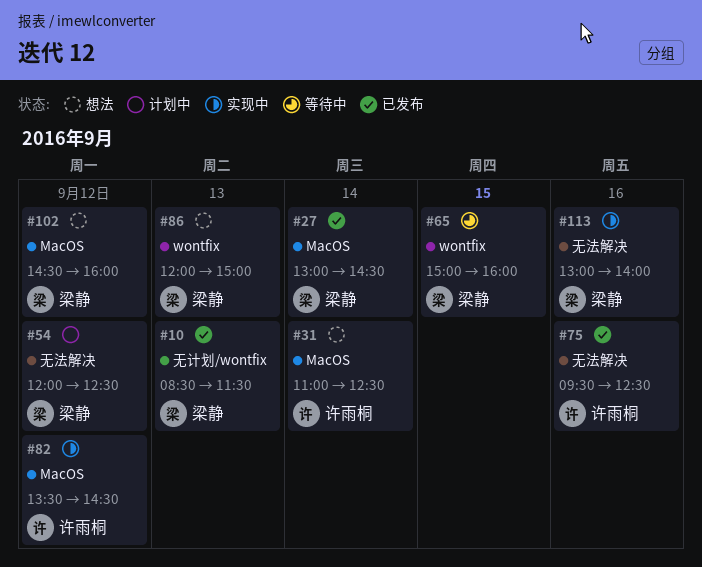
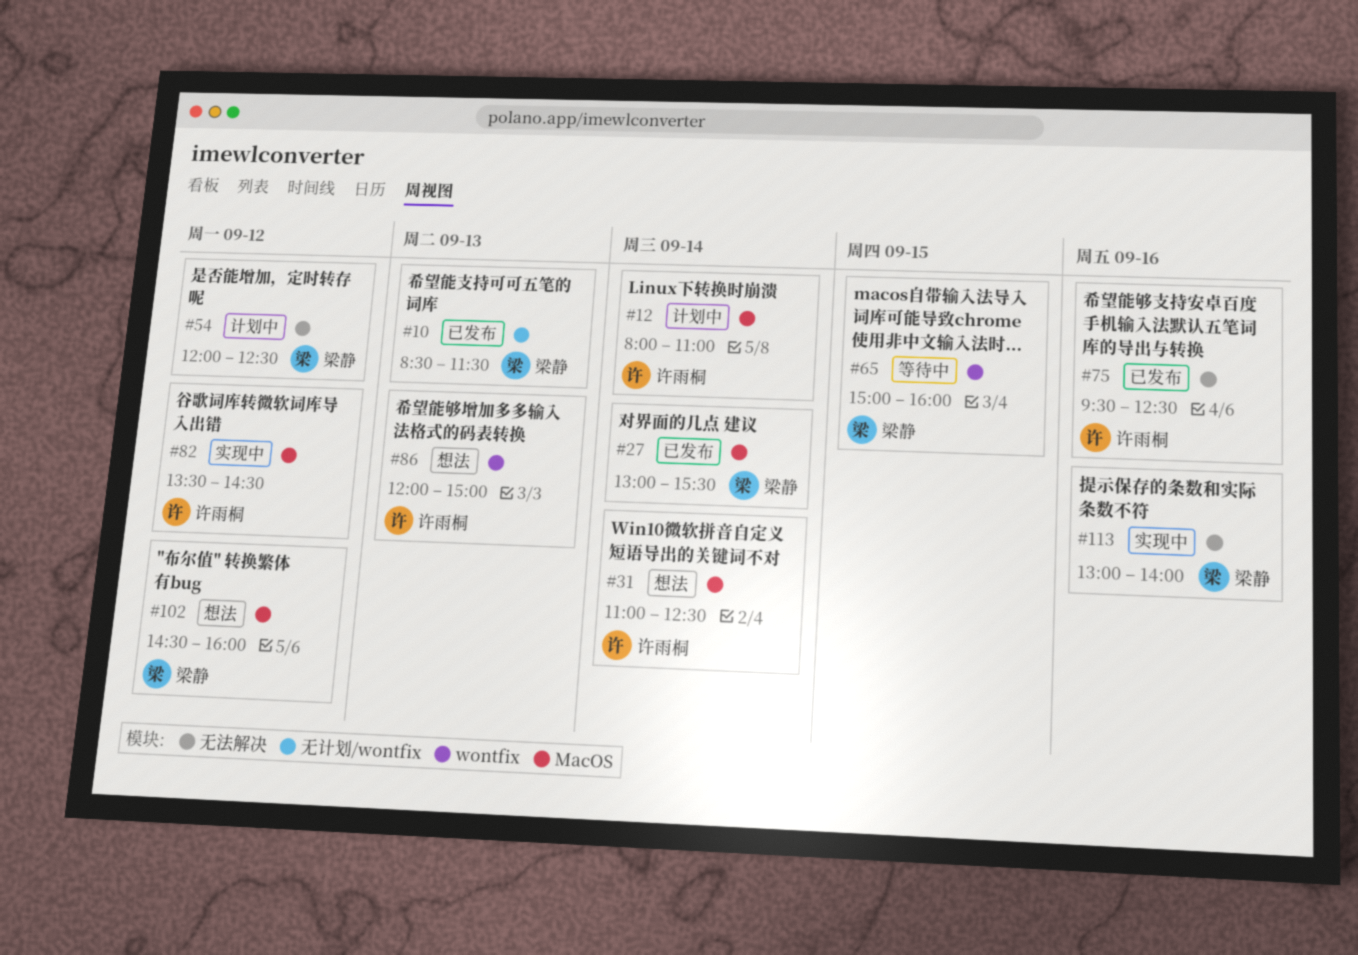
#12: none -> present
#27, ends: 14:30 -> 15:30
#86, owner: 梁静 -> 许雨桐

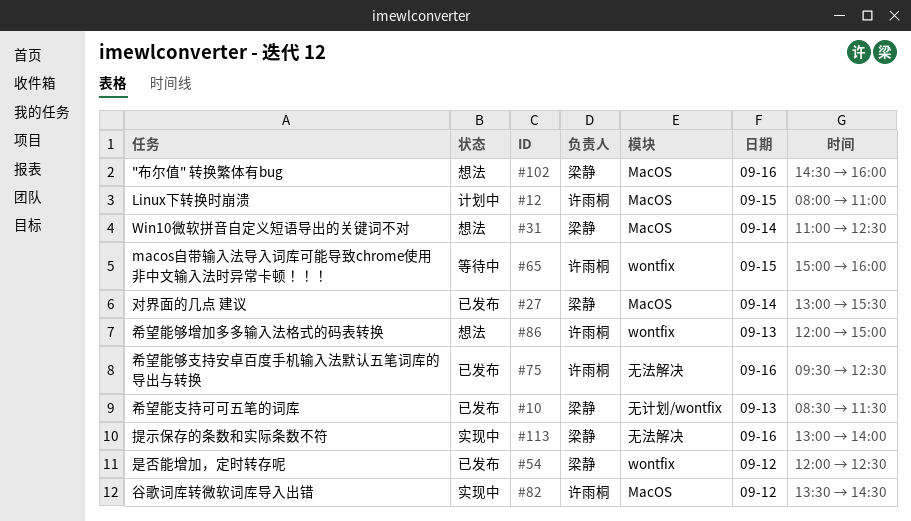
#12, day: Sep 14 -> Sep 15
#31, owner: 许雨桐 -> 梁静
#54, status: 计划中 -> 已发布
#54, label: 无法解决 -> wontfix
#65, owner: 梁静 -> 许雨桐
#102, day: Sep 12 -> Sep 16

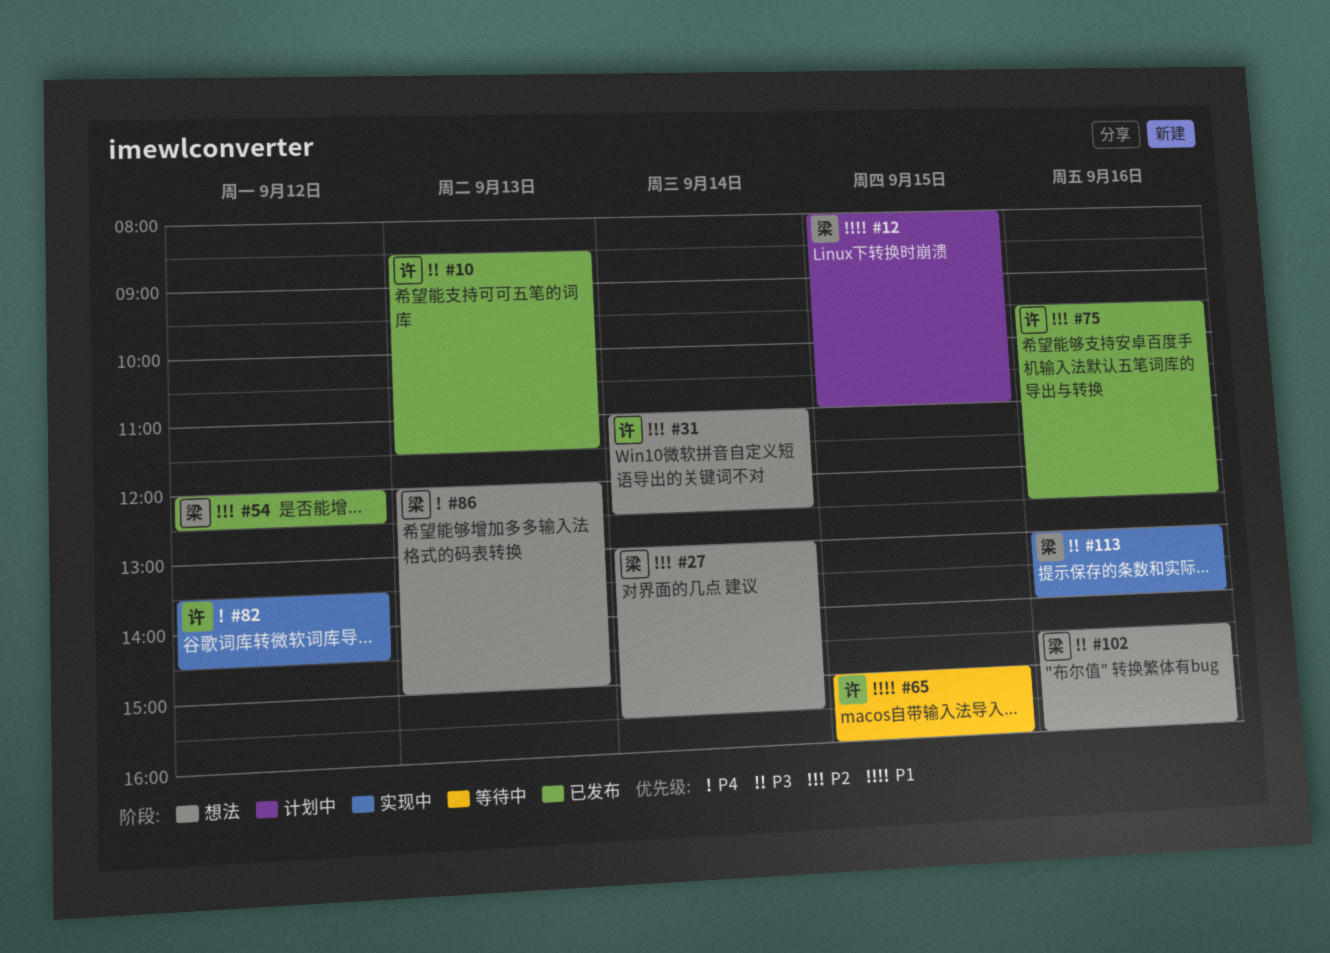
#10, owner: 梁静 -> 许雨桐
#12, owner: 许雨桐 -> 梁静
#27, status: 已发布 -> 想法
#31, owner: 梁静 -> 许雨桐
#86, owner: 许雨桐 -> 梁静

